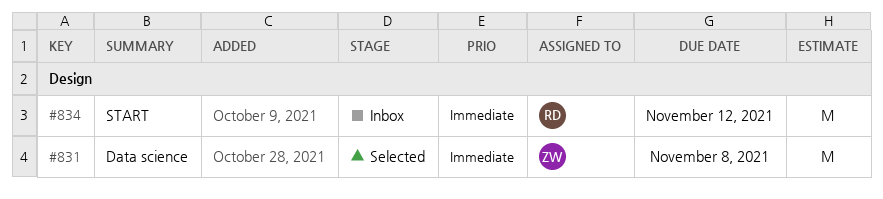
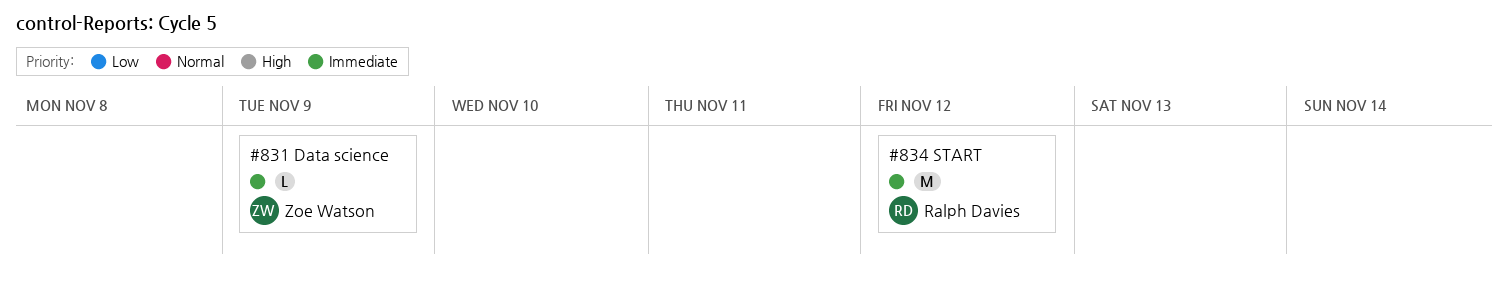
#831, estimate: M -> L
#831, due: Nov 8 -> Nov 9

